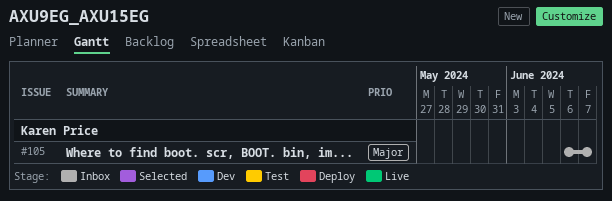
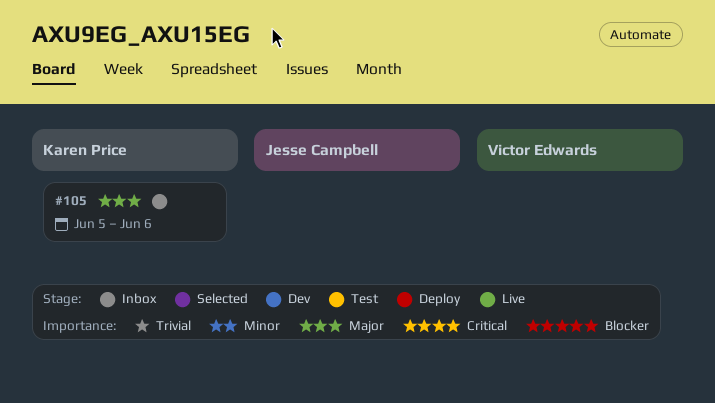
#105, start: Jun 6 -> Jun 5
#105, due: Jun 7 -> Jun 6

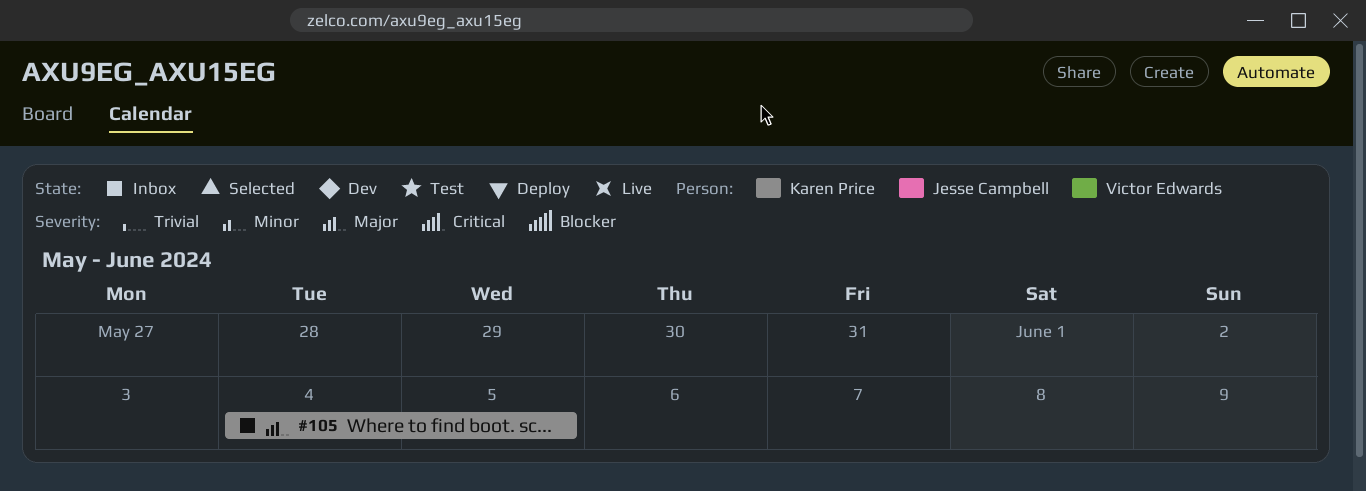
#105, start: Jun 5 -> Jun 4
#105, due: Jun 6 -> Jun 5

